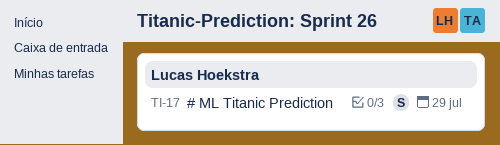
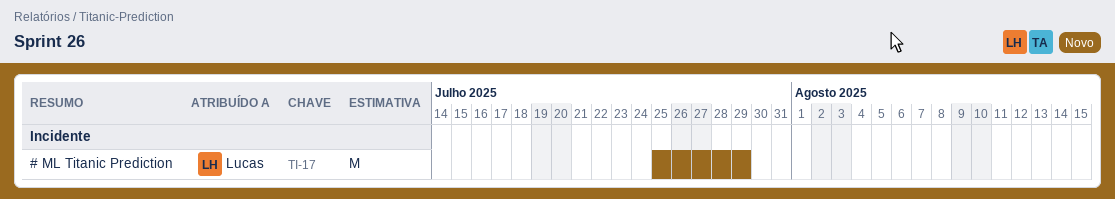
TI-17, estimate: S -> M

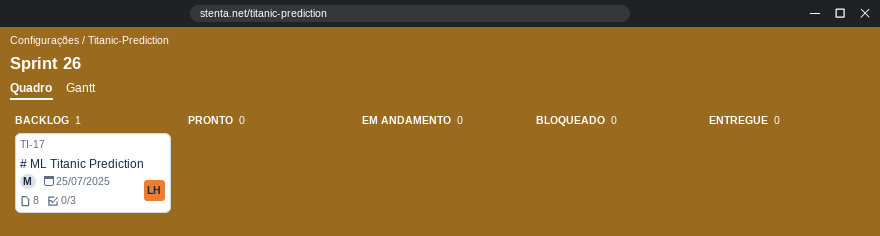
TI-17, due: Jul 29 -> Jul 25

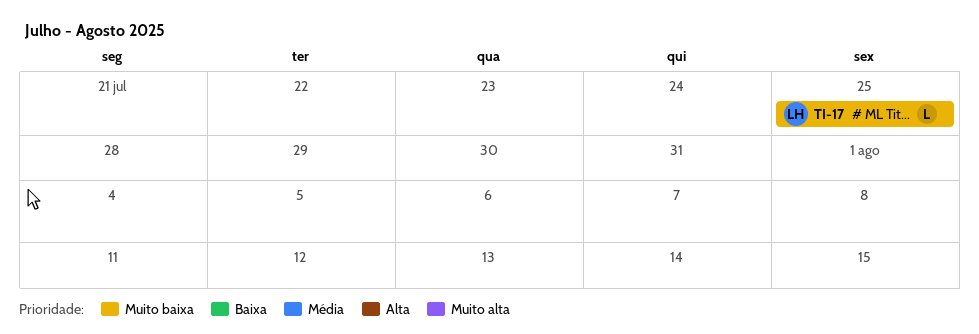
TI-17, estimate: M -> L

